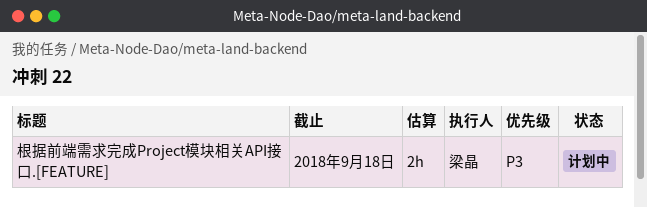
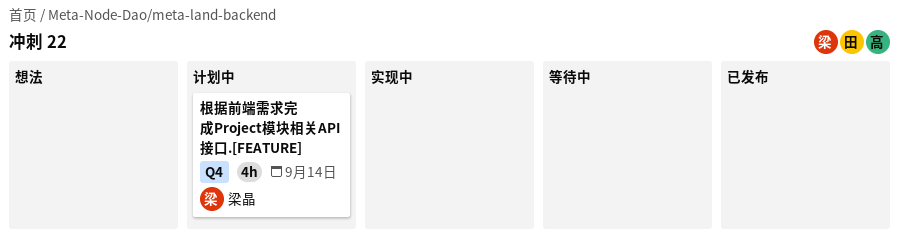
根据前端需求完成Project模块相关API接口.[FEATURE], estimate: 2h -> 4h
根据前端需求完成Project模块相关API接口.[FEATURE], due: Sep 18 -> Sep 14

